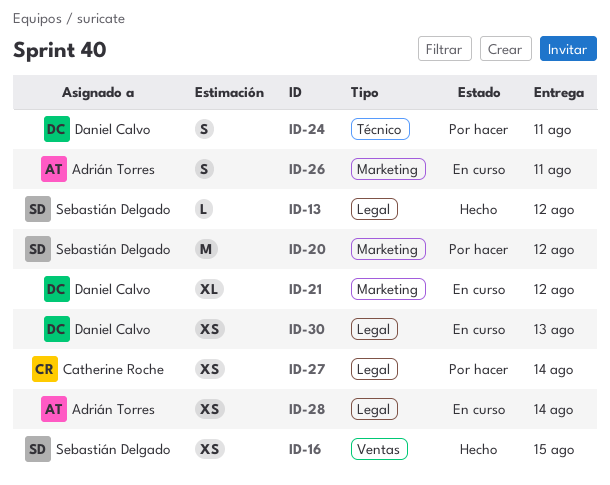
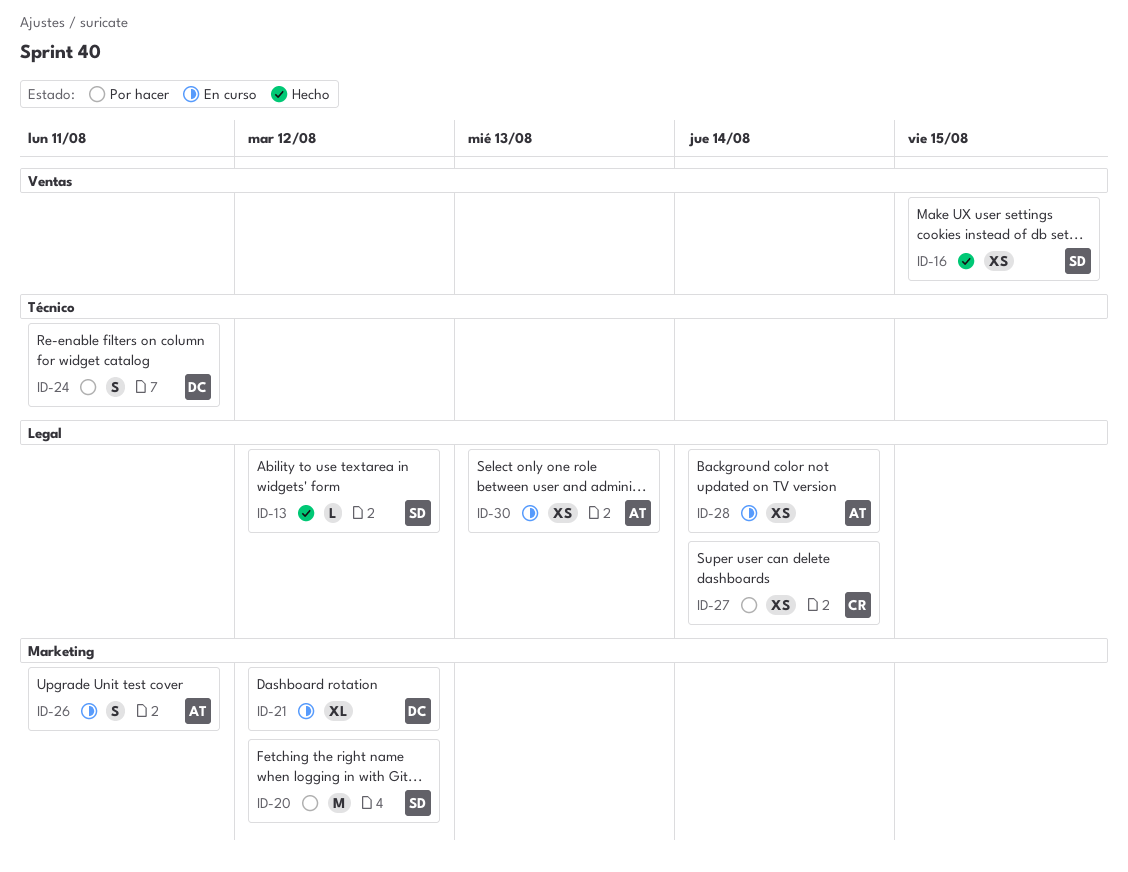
ID-30, owner: Daniel Calvo -> Adrián Torres

